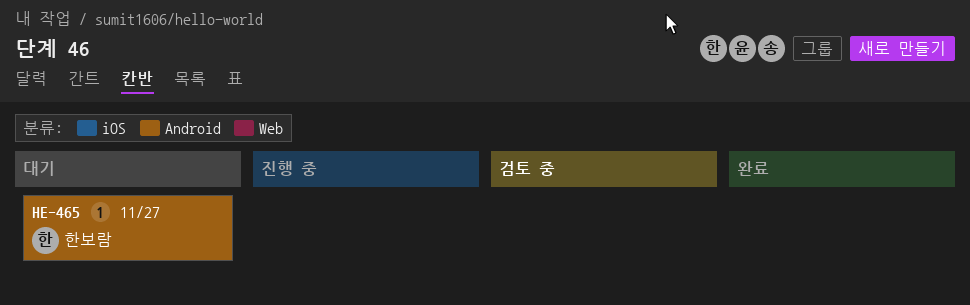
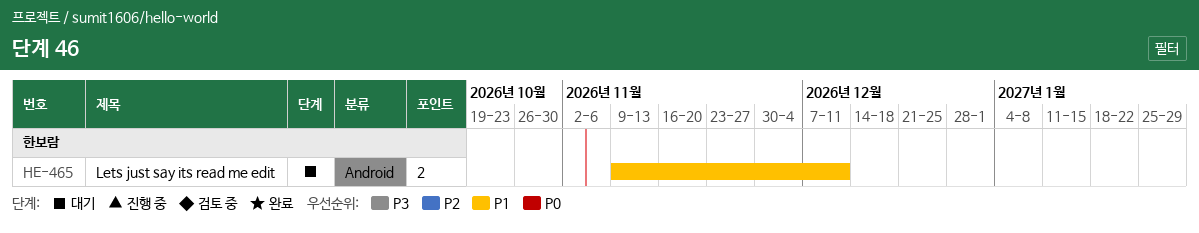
HE-465, estimate: 1 -> 2
HE-465, due: Nov 27 -> Dec 11

